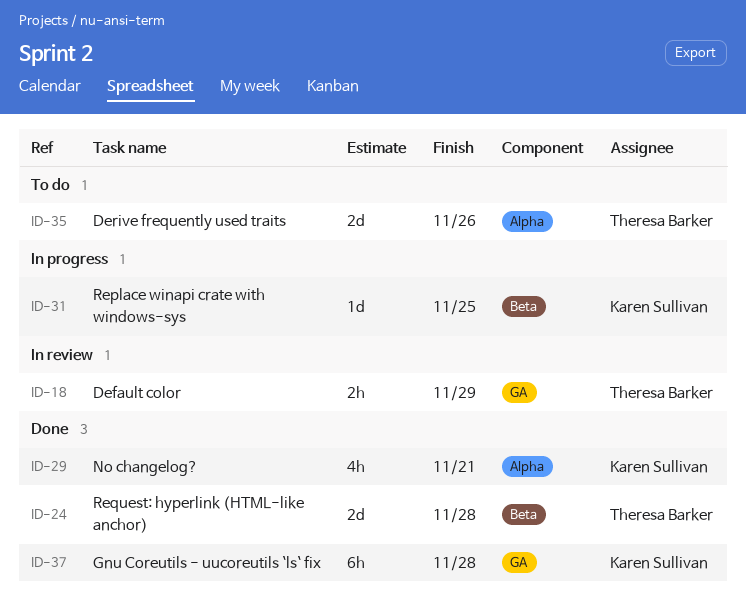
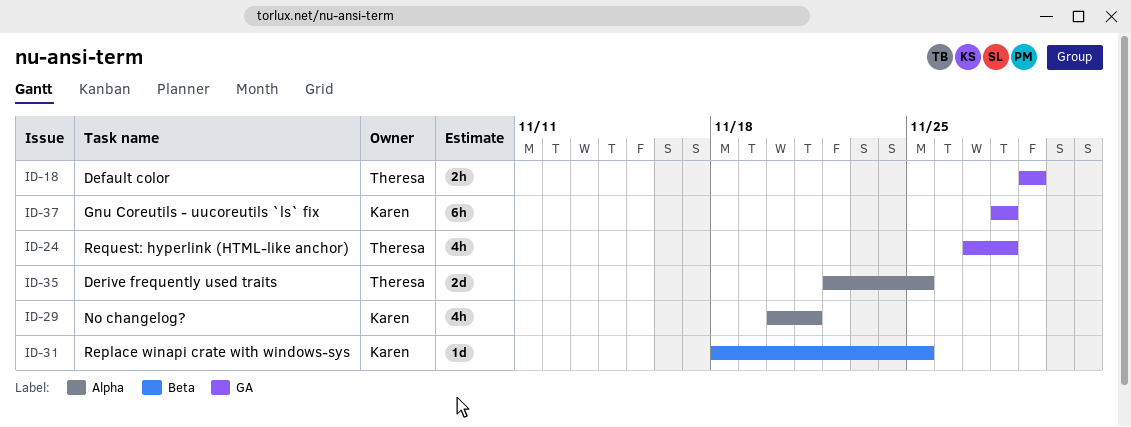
ID-24, label: Beta -> GA
ID-24, estimate: 2d -> 4h
ID-35, due: Nov 26 -> Nov 25

